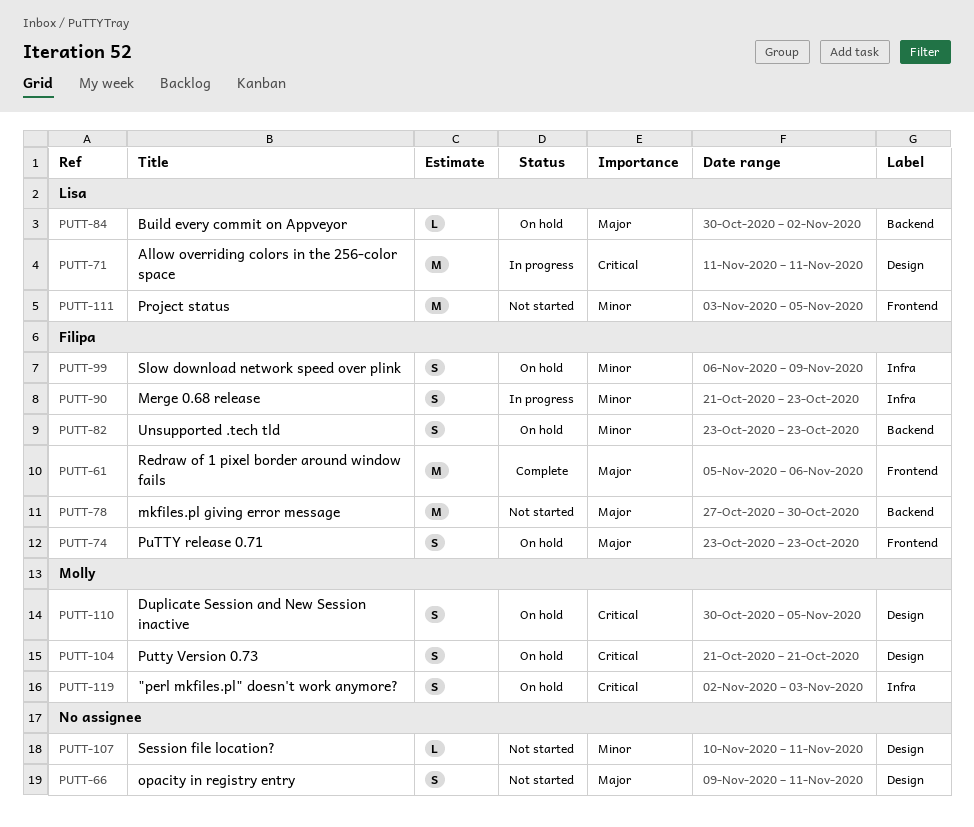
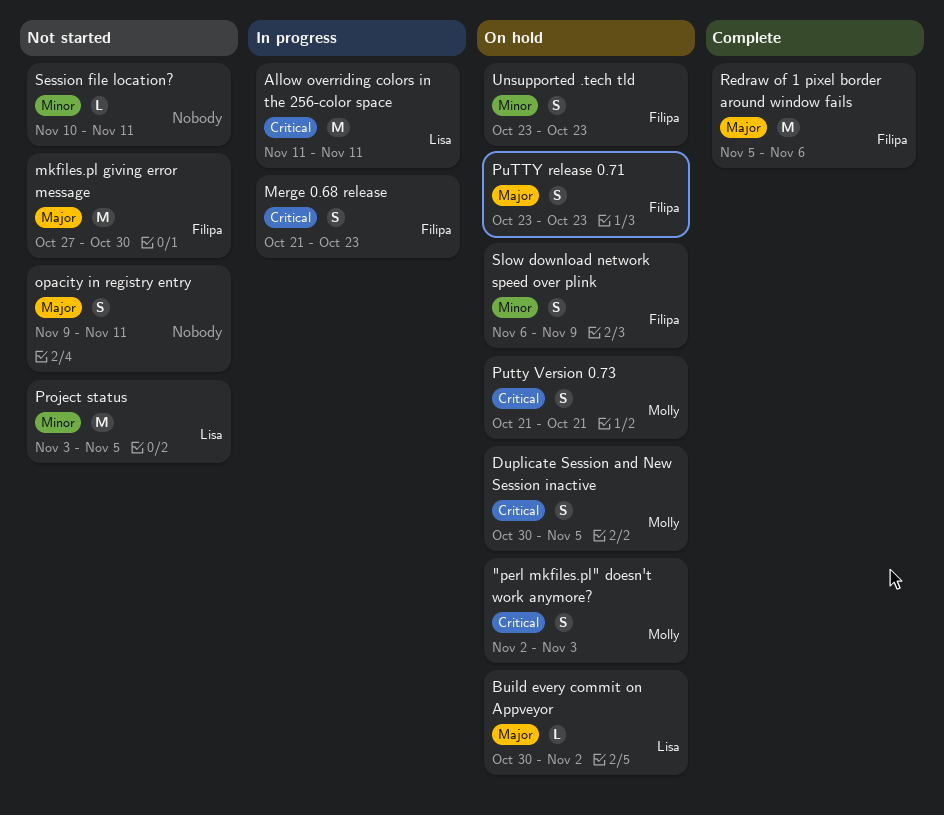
Merge 0.68 release, priority: Minor -> Critical

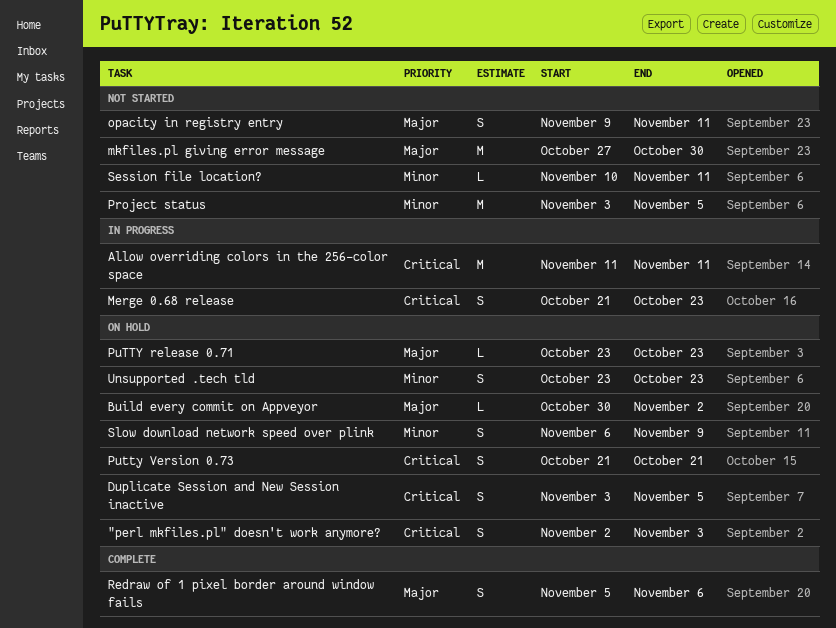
Duplicate Session and New Session inactive, start: Oct 30 -> Nov 3
PuTTY release 0.71, estimate: S -> L
Redraw of 1 pixel border around window fails, estimate: M -> S

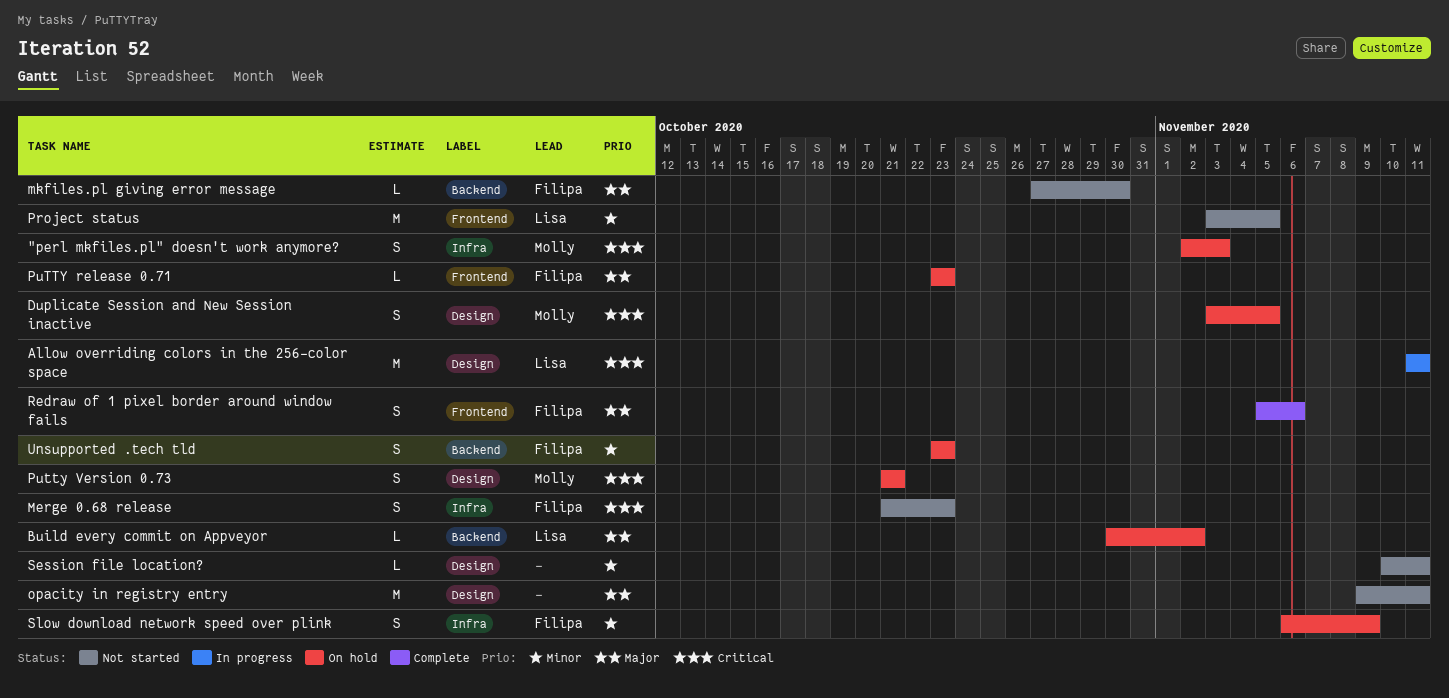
Merge 0.68 release, status: In progress -> Not started
mkfiles.pl giving error message, estimate: M -> L
opacity in registry entry, estimate: S -> M

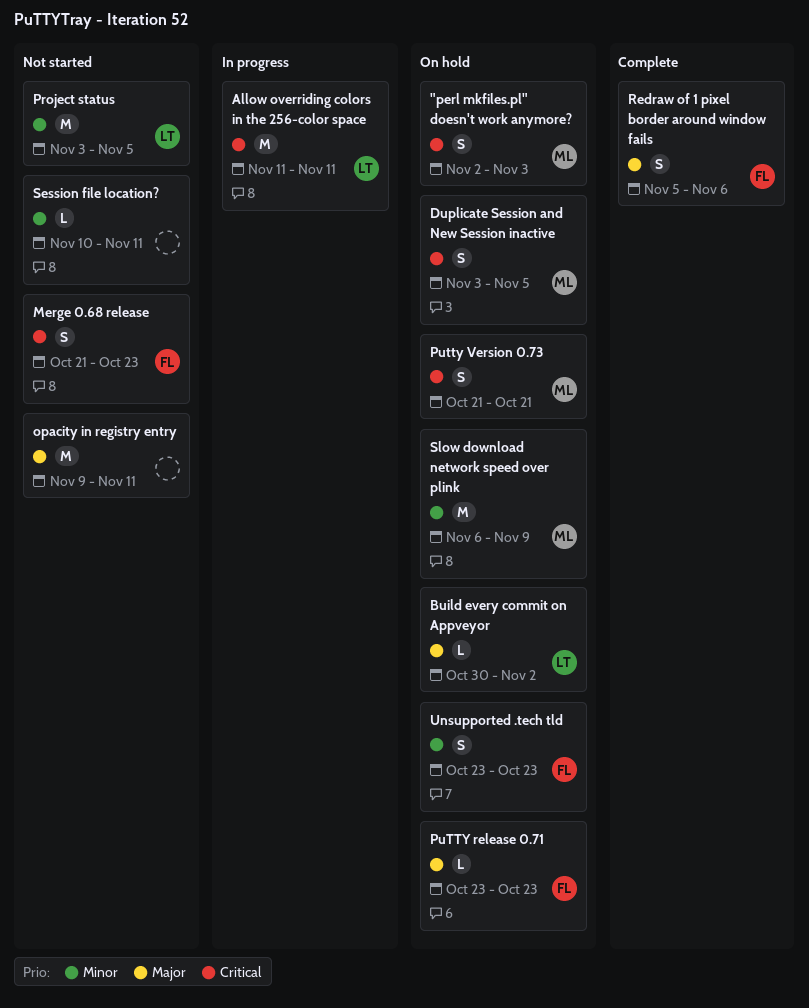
mkfiles.pl giving error message: present -> none
Slow download network speed over plink, owner: Filipa -> Molly
Slow download network speed over plink, estimate: S -> M

